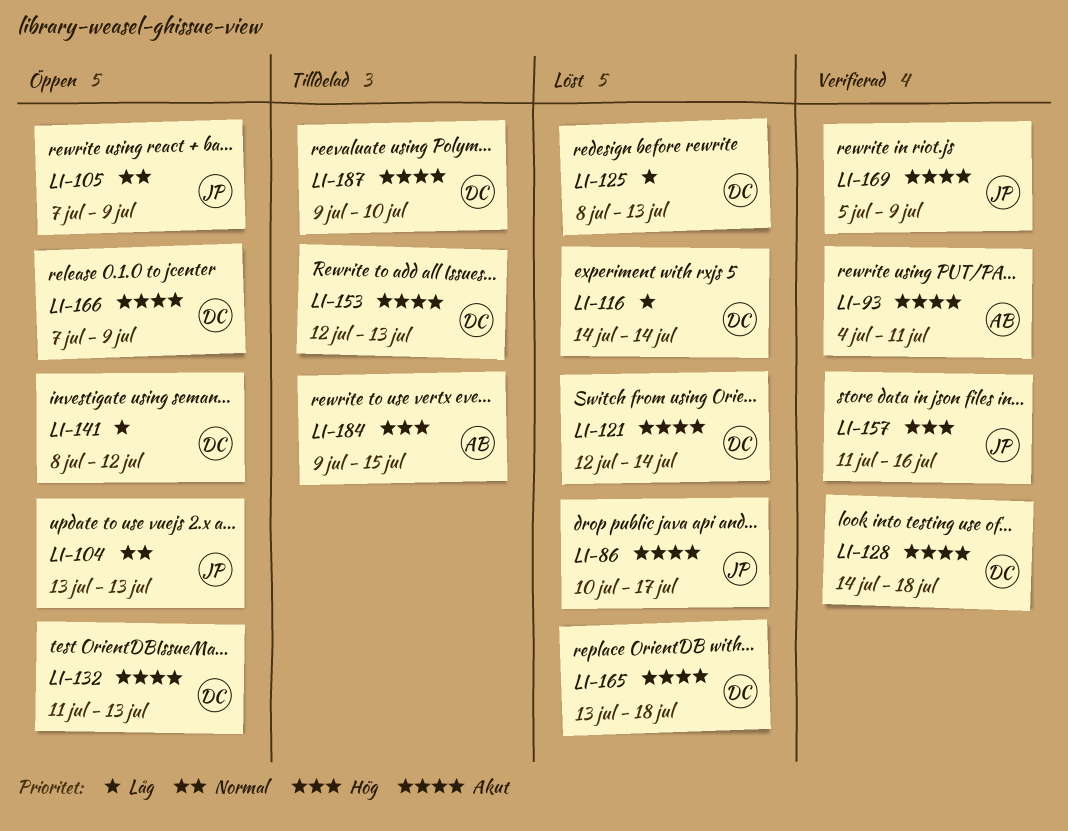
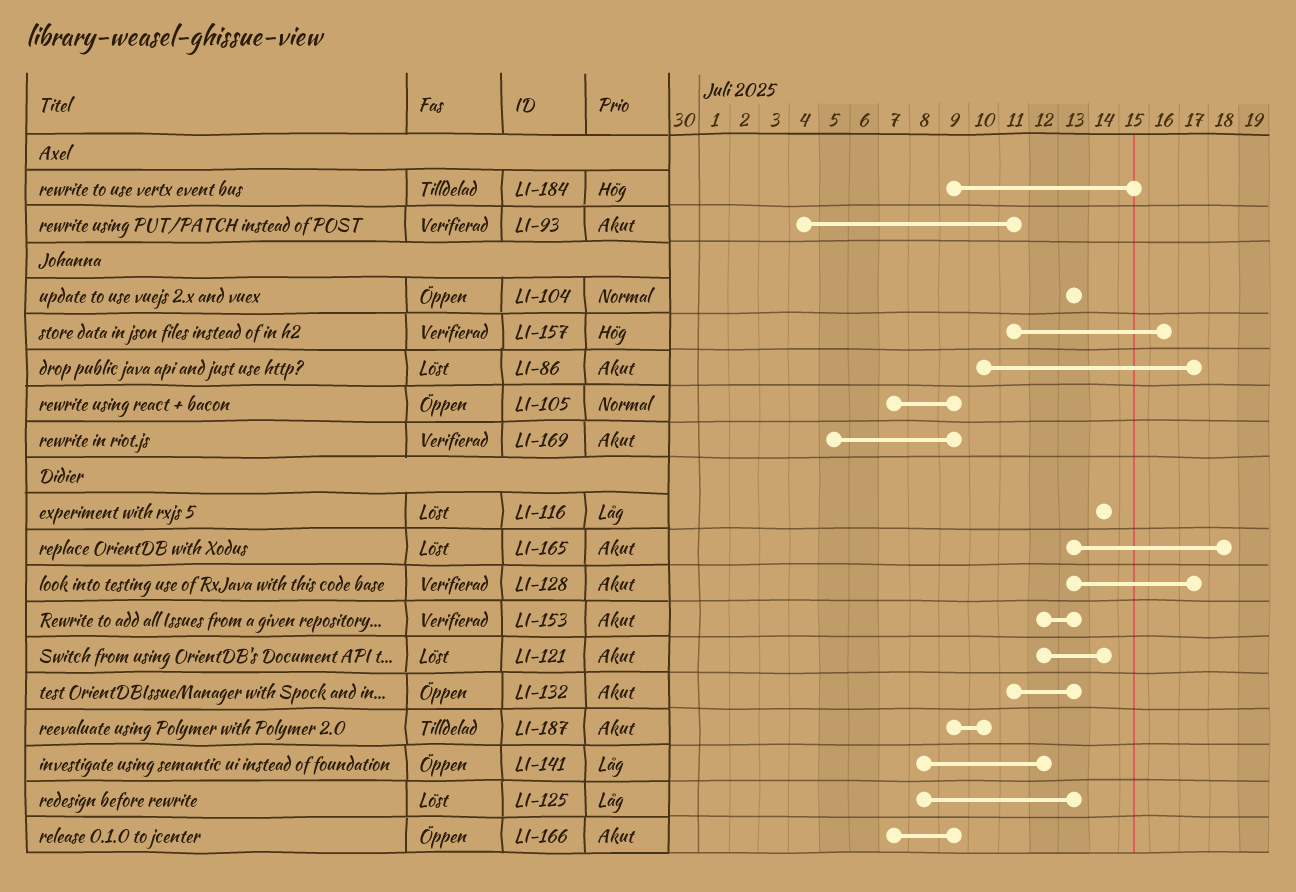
LI-128, start: Jul 14 -> Jul 13
LI-128, due: Jul 18 -> Jul 17
LI-153, status: Tilldelad -> Verifierad

